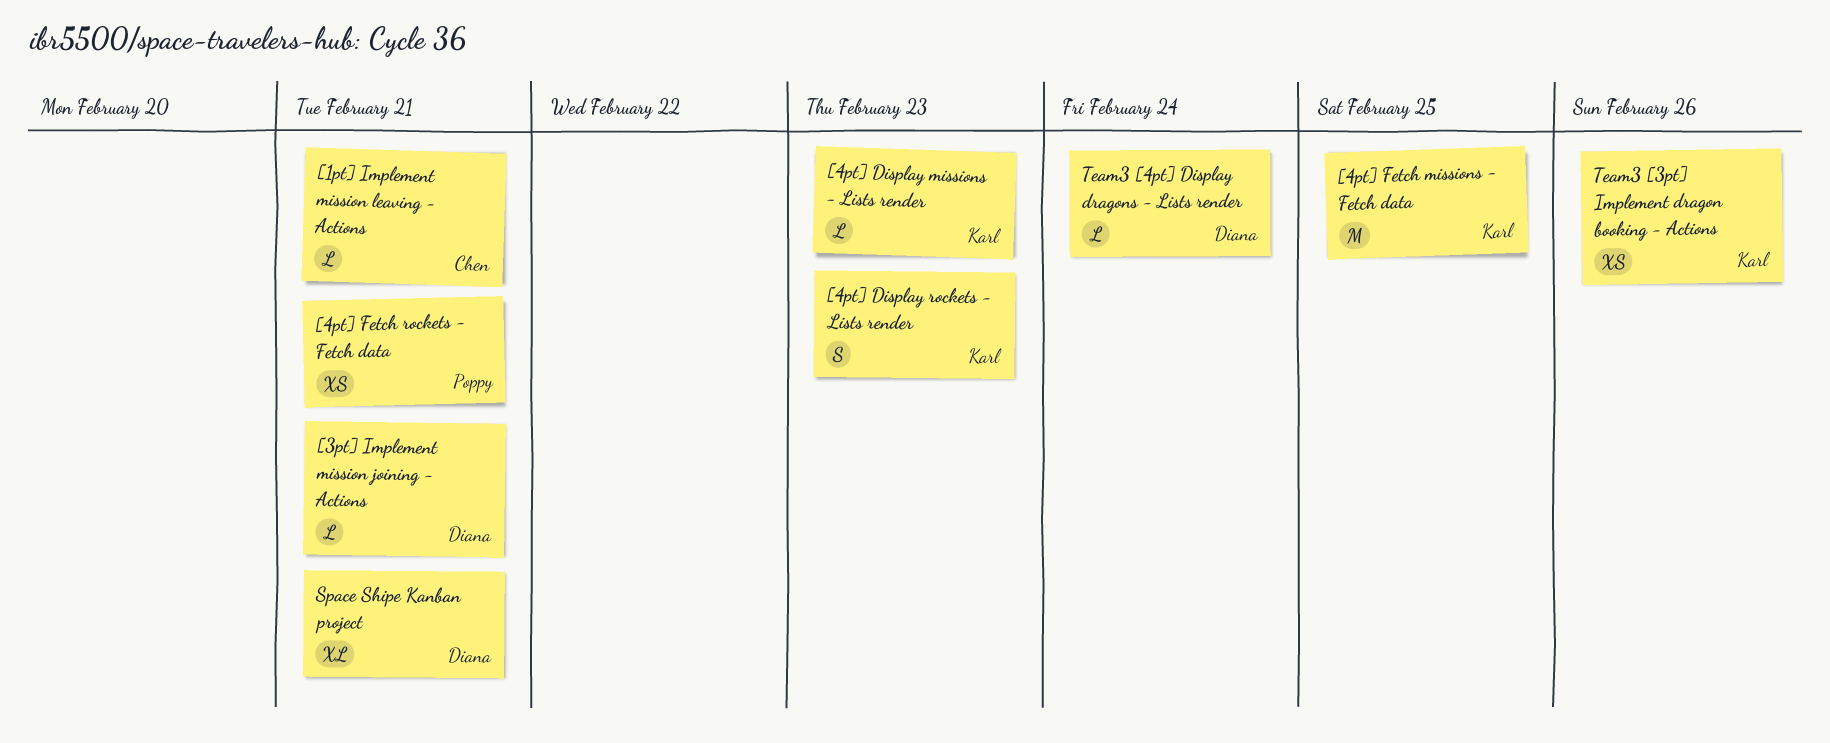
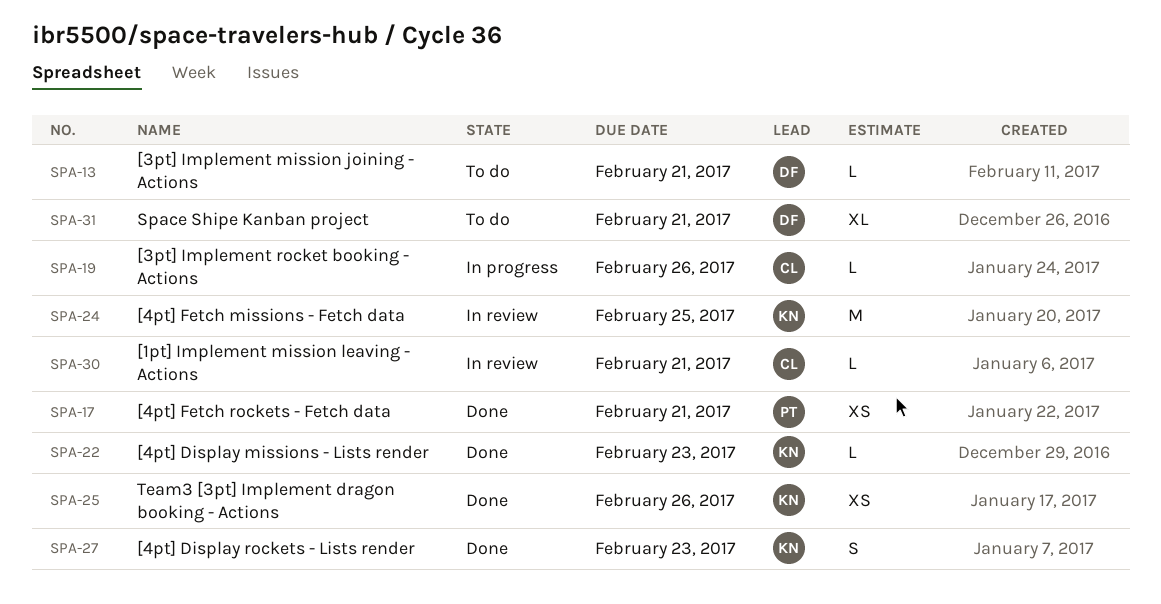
[3pt] Implement rocket booking - Actions: none -> present
Team3 [4pt] Display dragons - Lists render: present -> none

